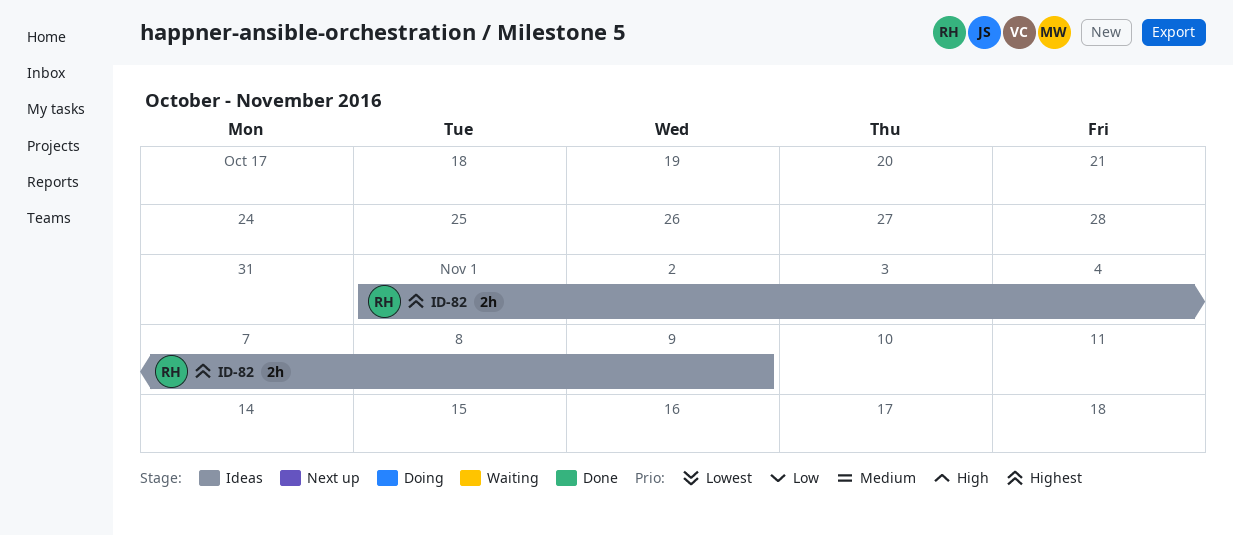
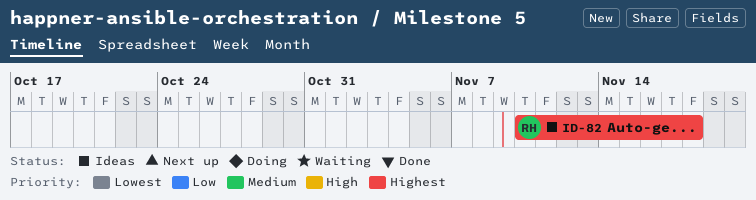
ID-82, start: Nov 1 -> Nov 10
ID-82, due: Nov 9 -> Nov 18

